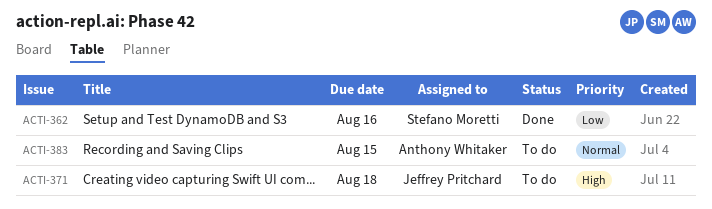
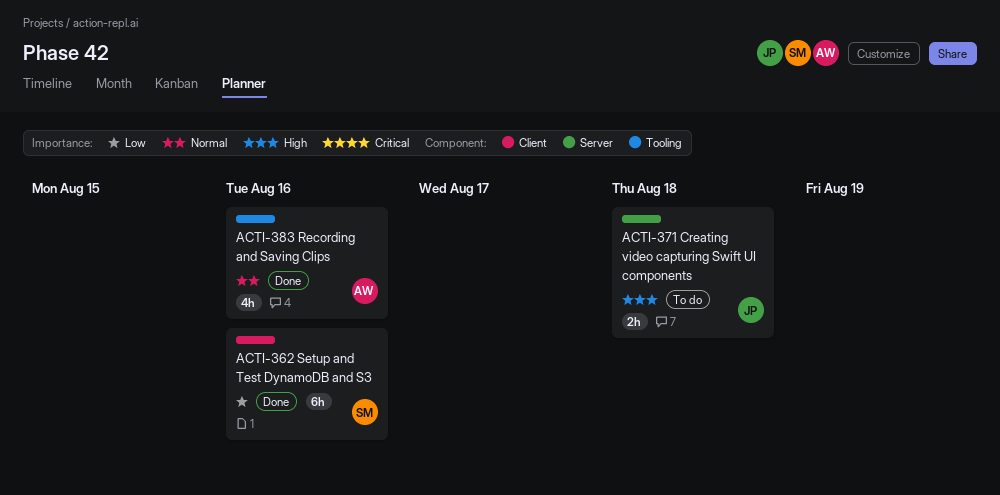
ACTI-383, status: To do -> Done
ACTI-383, due: Aug 15 -> Aug 16

